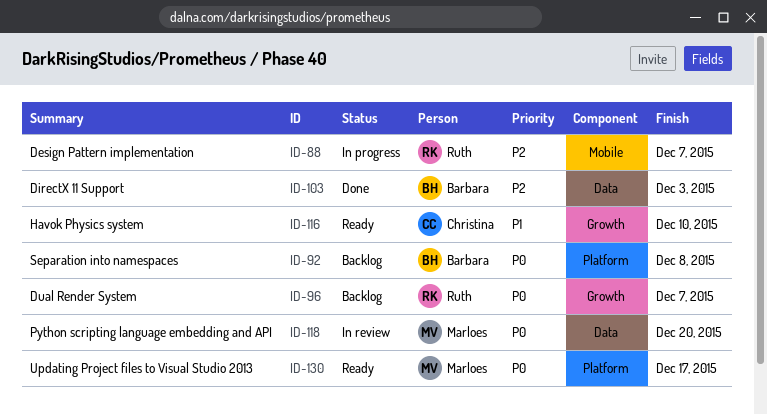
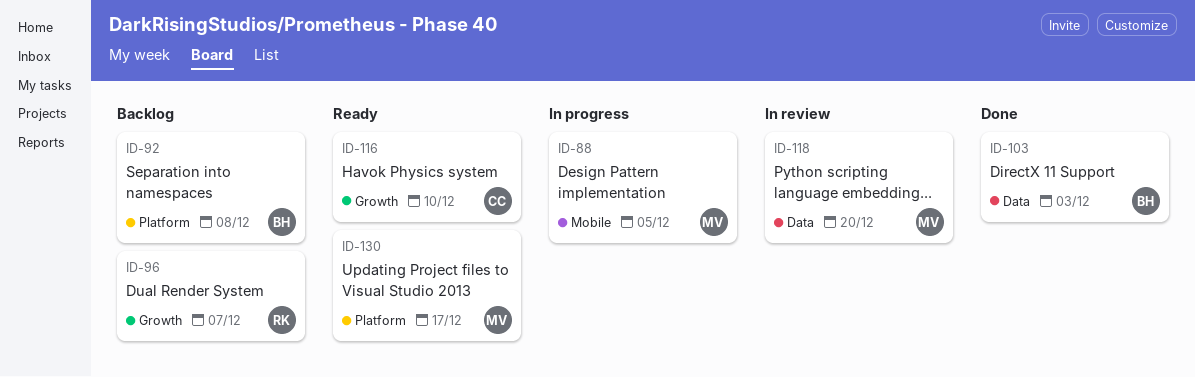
ID-88, owner: Ruth -> Marloes
ID-88, due: Dec 7 -> Dec 5

